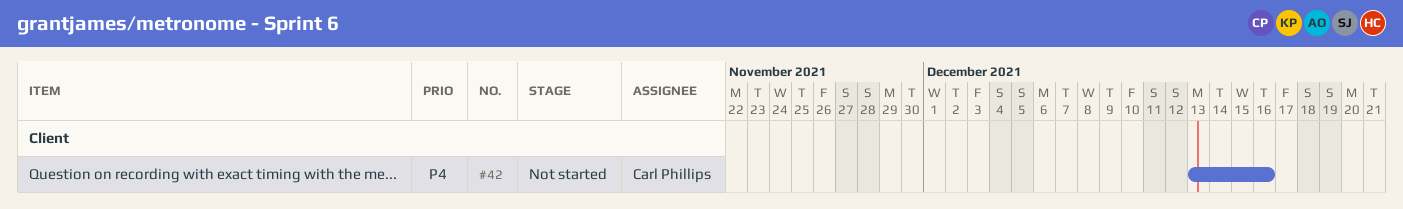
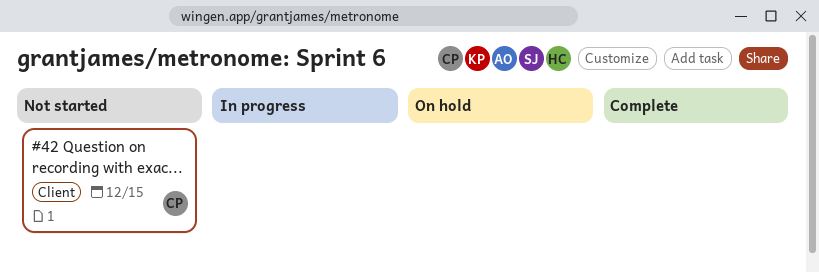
#42, due: Dec 16 -> Dec 15

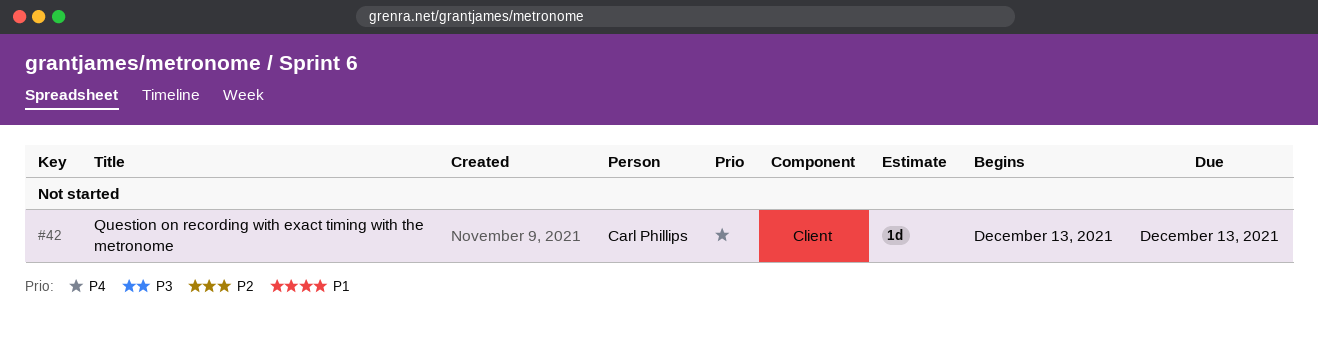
#42, due: Dec 15 -> Dec 13

